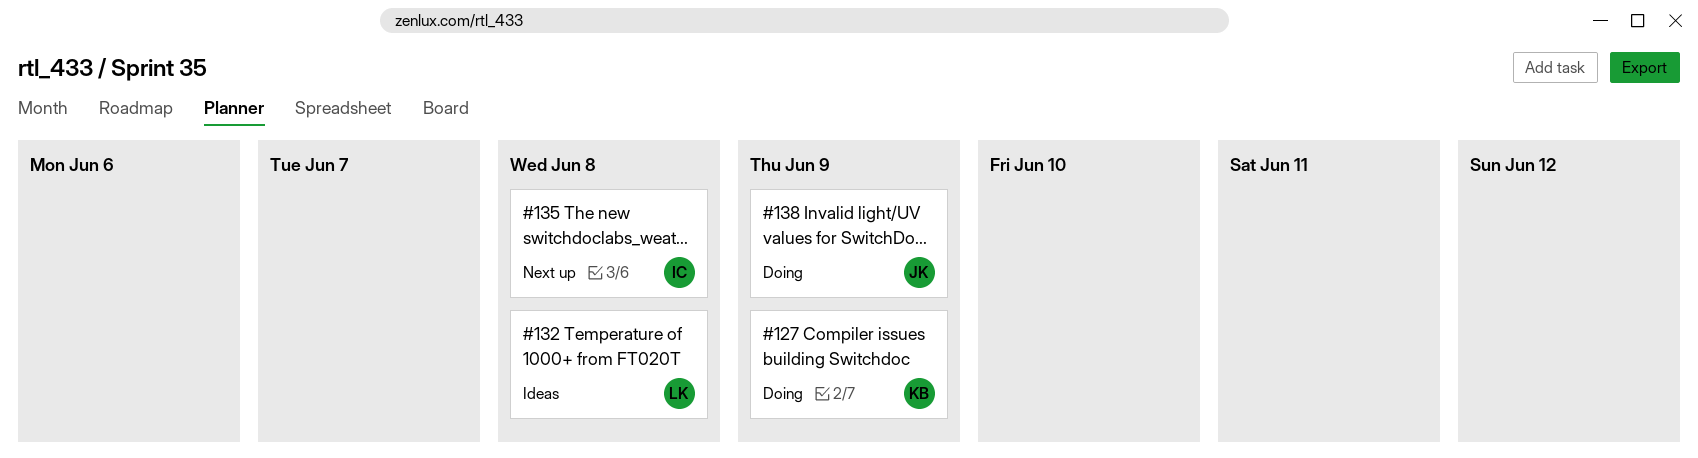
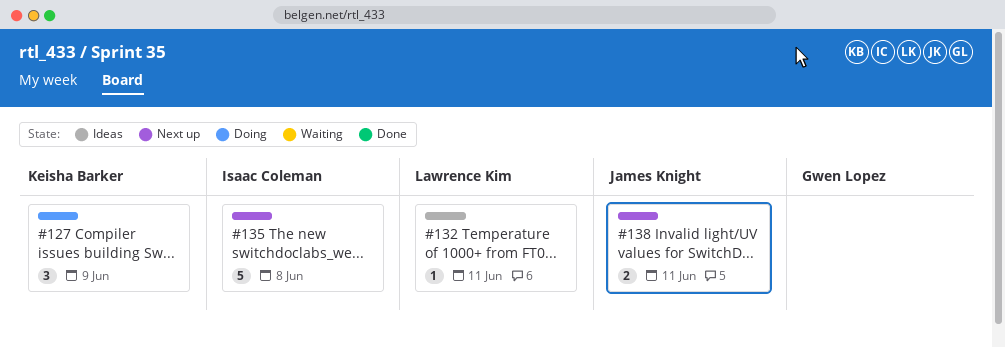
#132, due: Jun 8 -> Jun 11
#138, status: Doing -> Next up
#138, due: Jun 9 -> Jun 11

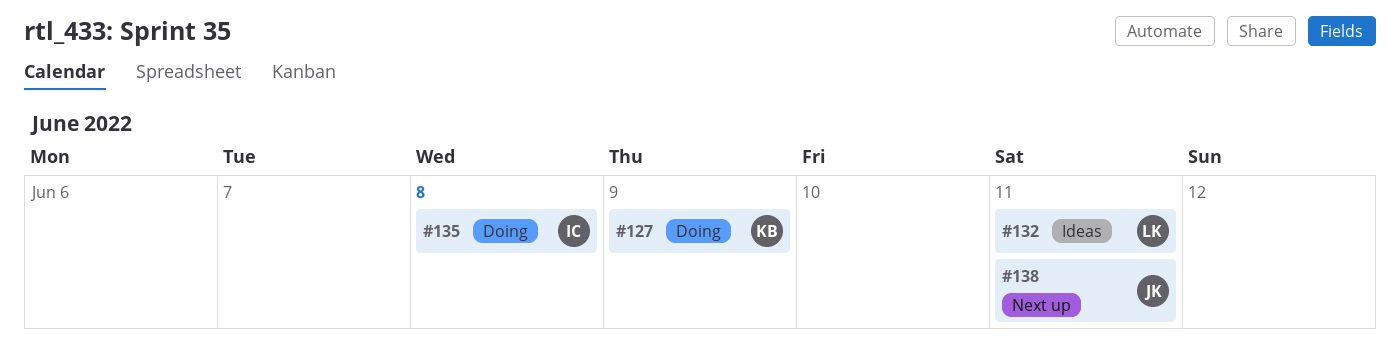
#135, status: Next up -> Doing

